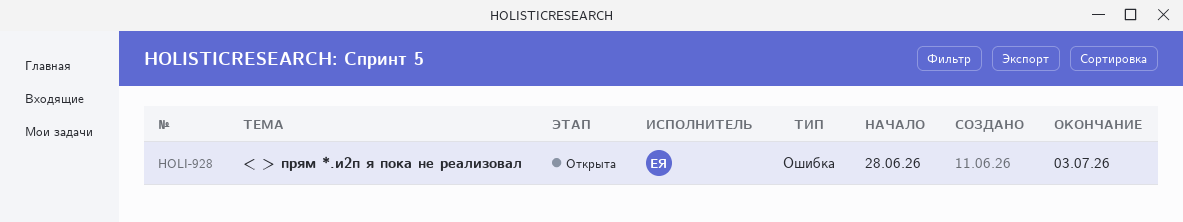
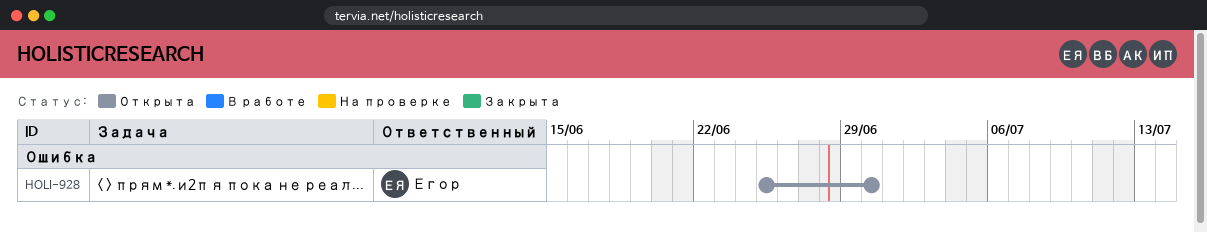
HOLI-928, start: Jun 28 -> Jun 25
HOLI-928, due: Jul 3 -> Jun 30

